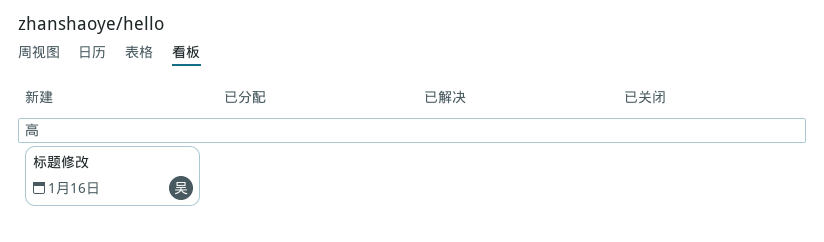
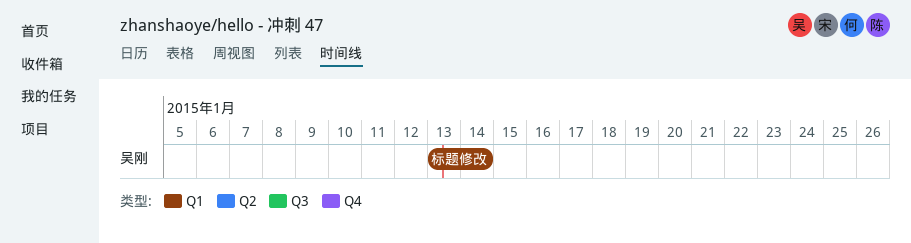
标题修改, due: Jan 16 -> Jan 14

